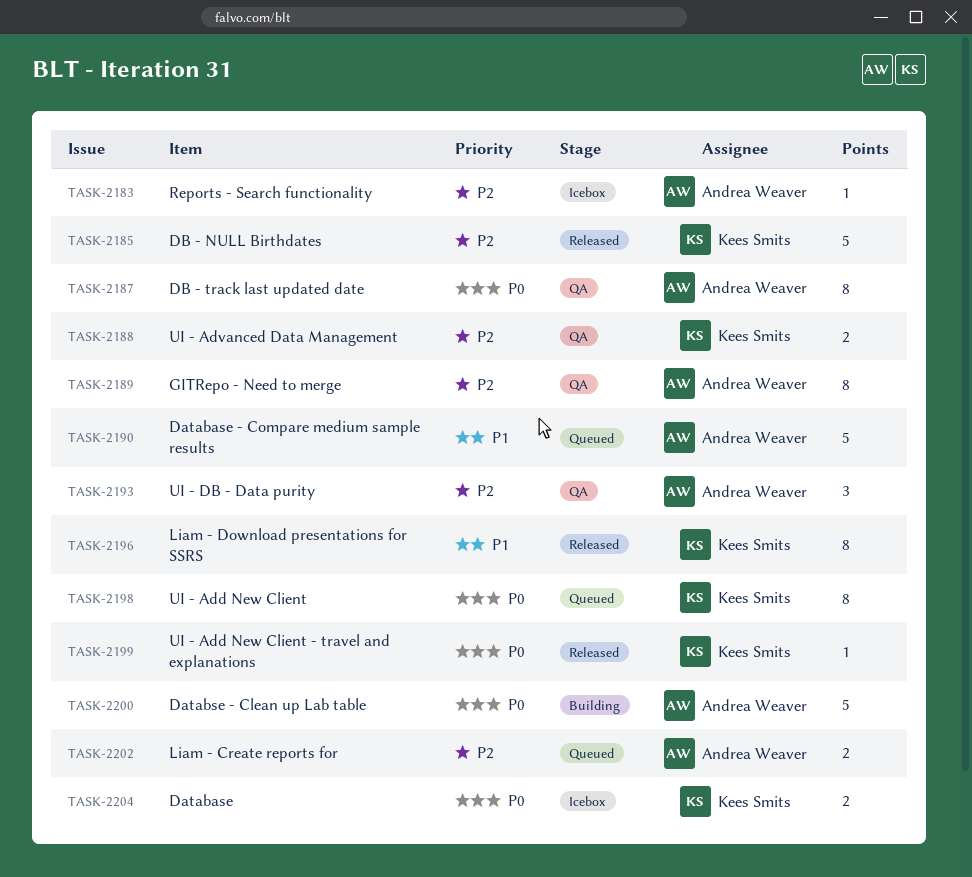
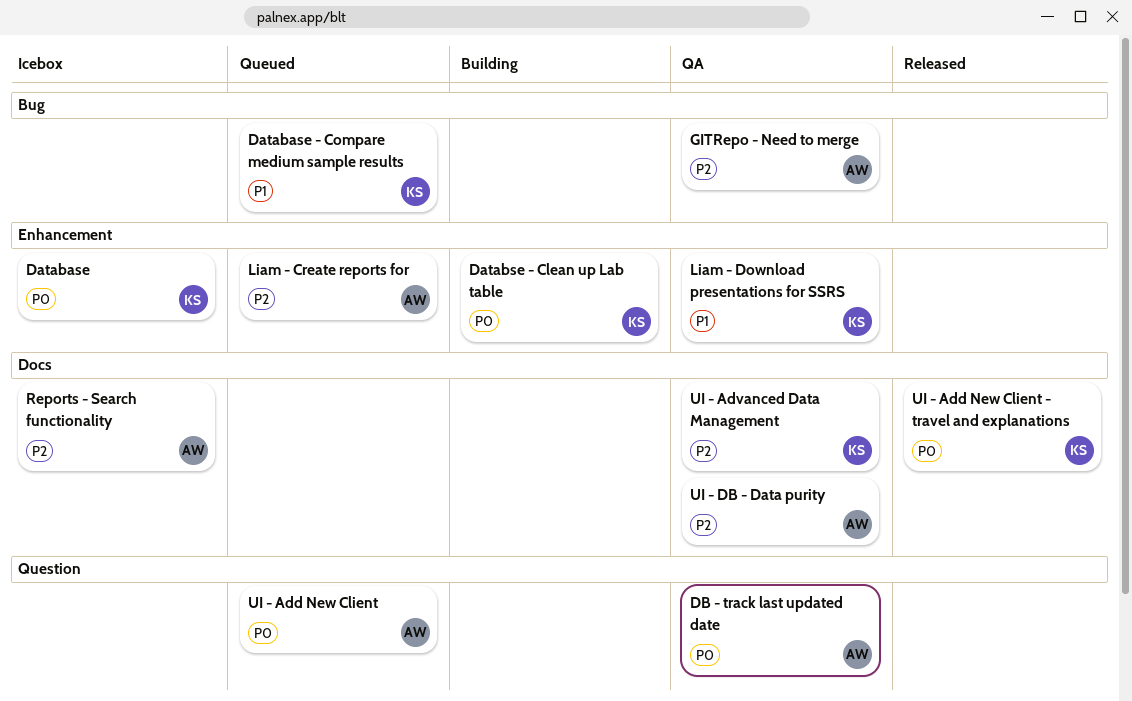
Database - Compare medium sample results, owner: Andrea Weaver -> Kees Smits
Databse - Clean up Lab table, owner: Andrea Weaver -> Kees Smits
DB - NULL Birthdates: present -> none
Liam - Download presentations for SSRS, status: Released -> QA
UI - Add New Client, owner: Kees Smits -> Andrea Weaver

